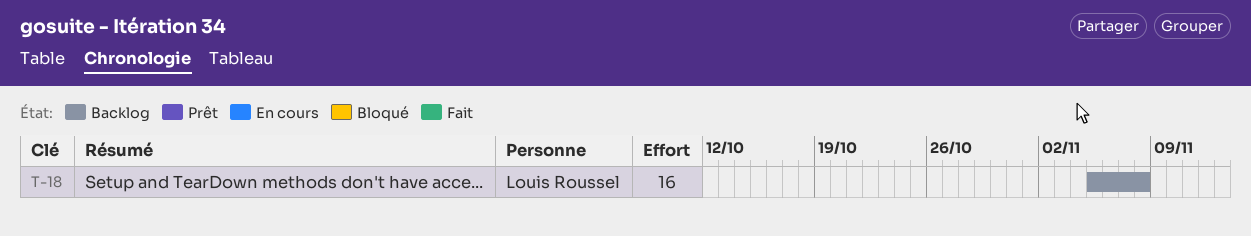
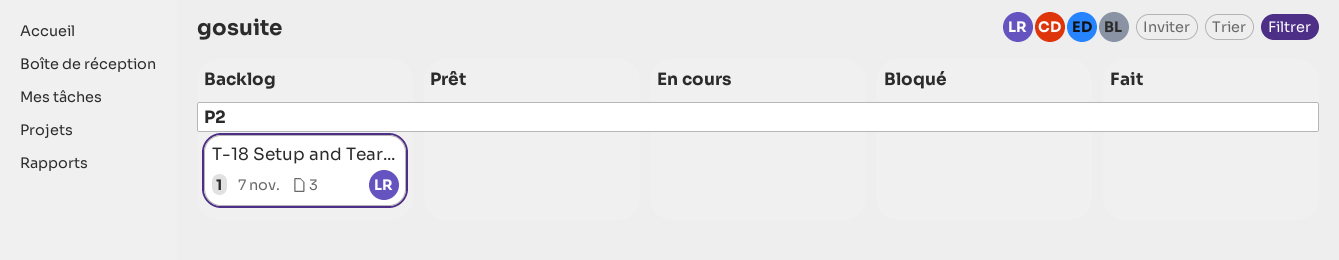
T-18, estimate: 16 -> 1
T-18, due: Nov 8 -> Nov 7

